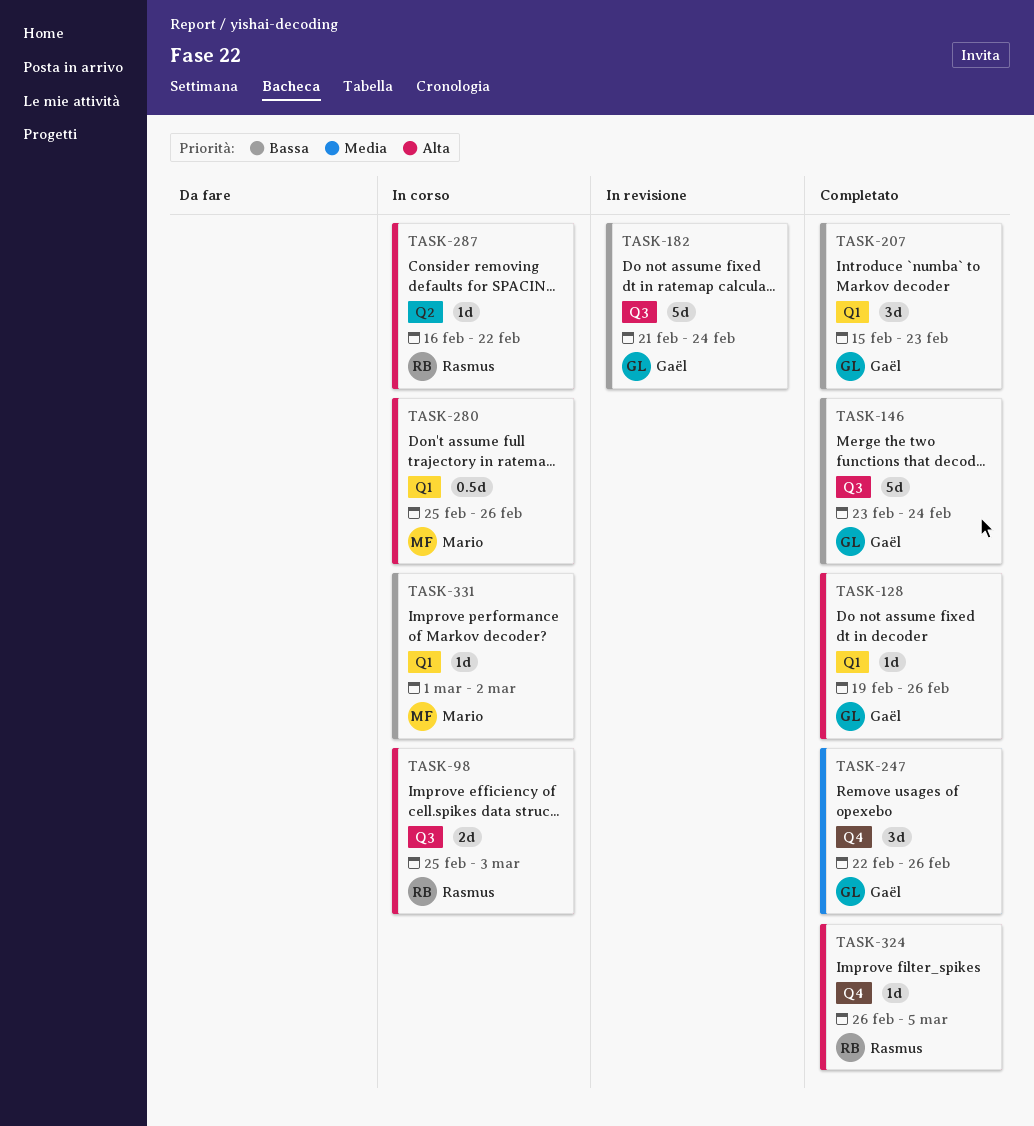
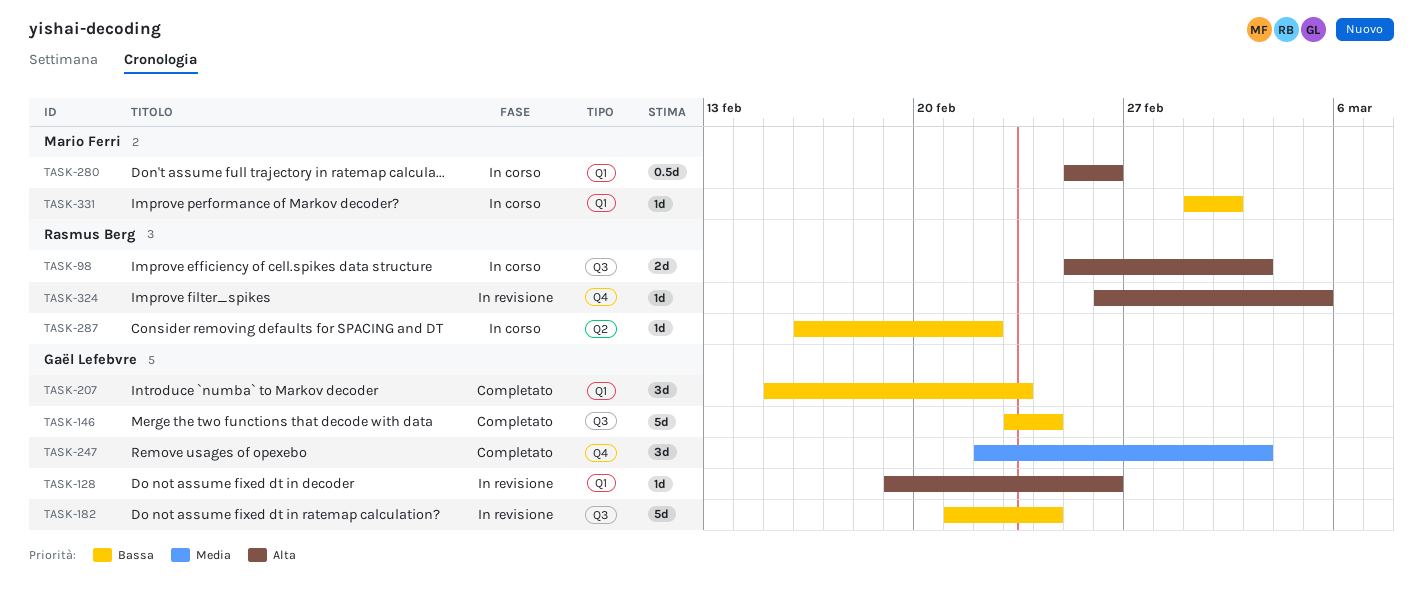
TASK-128, status: Completato -> In revisione
TASK-247, due: Feb 26 -> Mar 3
TASK-287, priority: Alta -> Bassa
TASK-324, status: Completato -> In revisione

